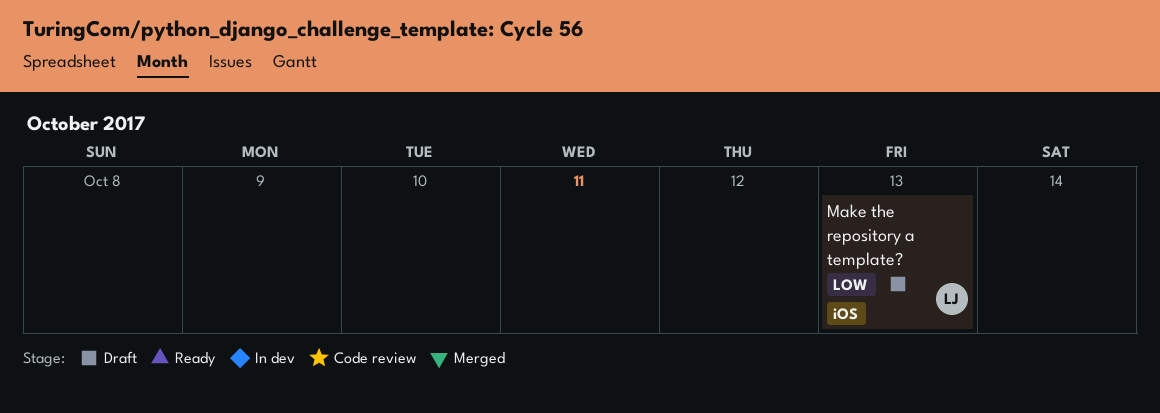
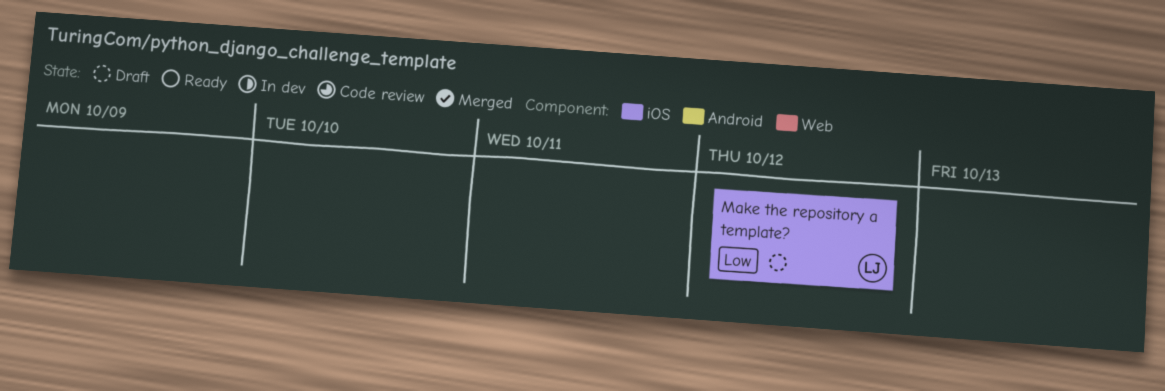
Make the repository a template?, due: Oct 13 -> Oct 12

